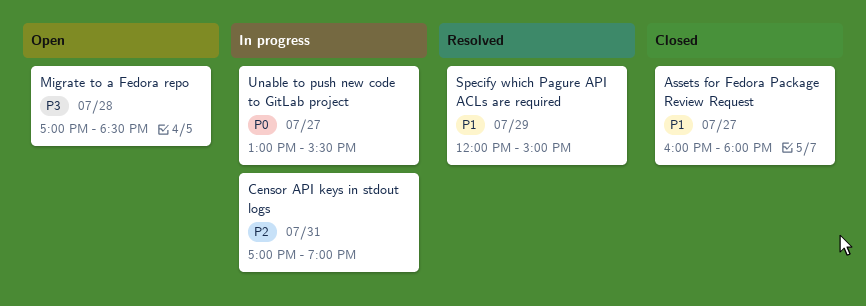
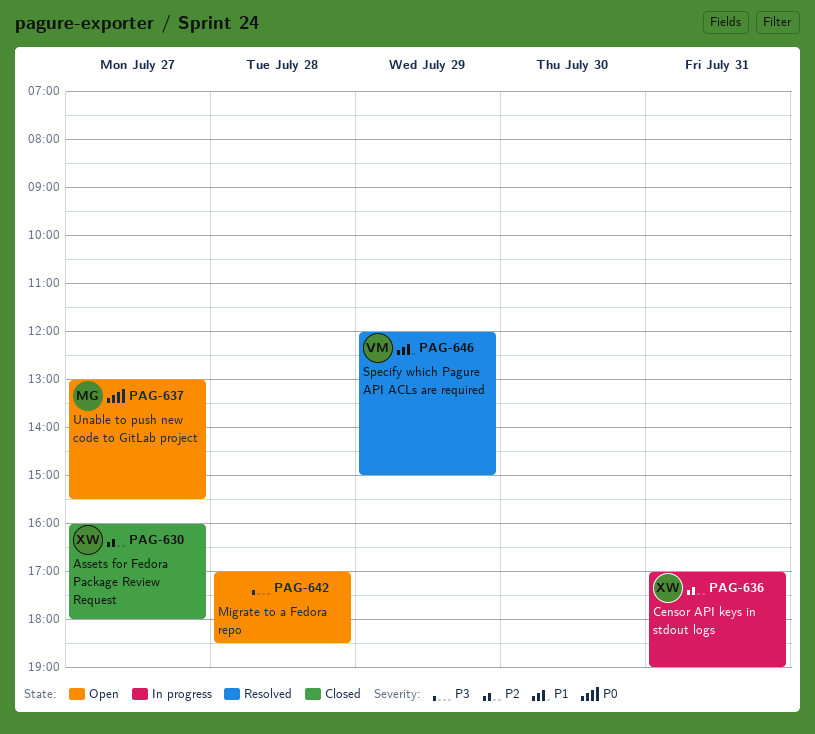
Assets for Fedora Package Review Request, priority: P1 -> P2
Unable to push new code to GitLab project, status: In progress -> Open

